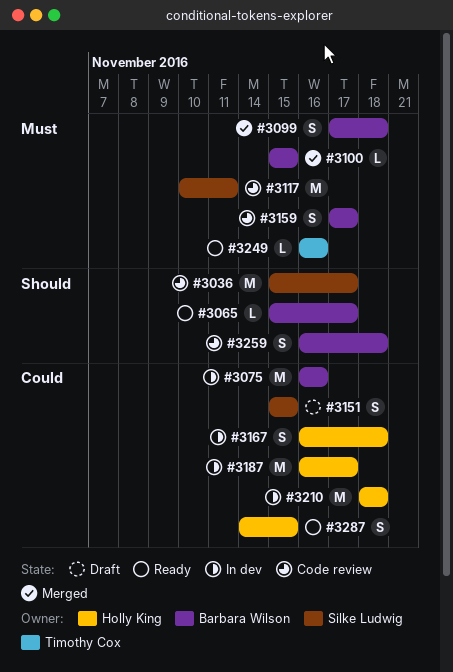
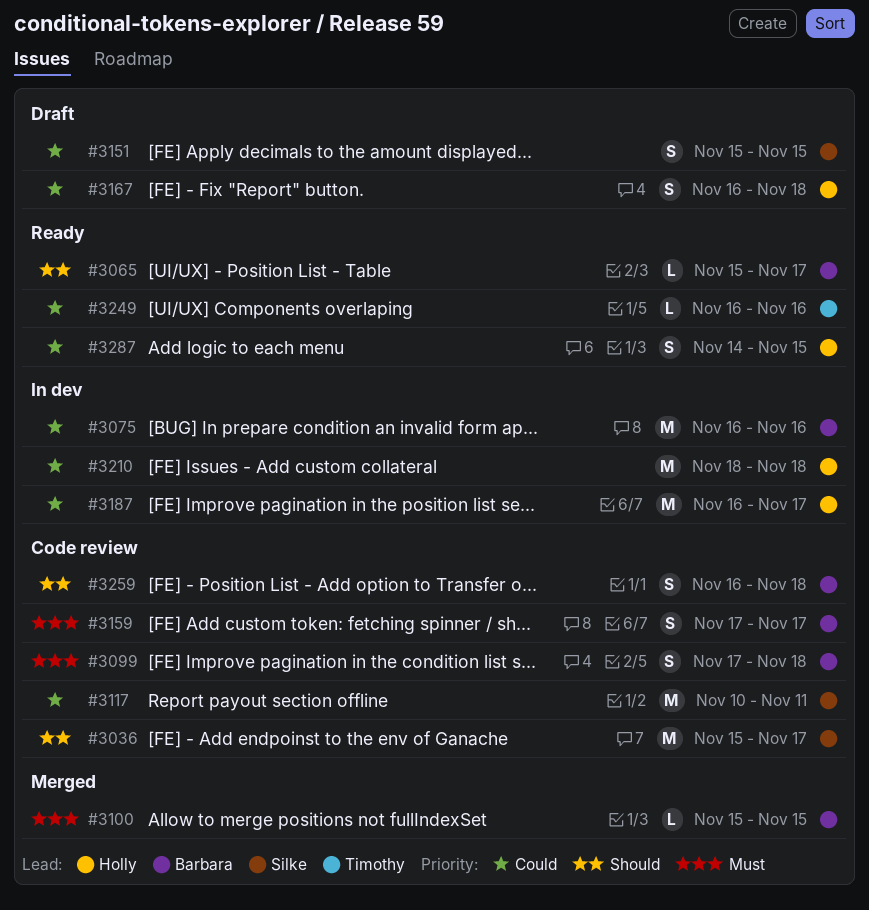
#3099, status: Merged -> Code review
#3117, priority: Must -> Could
#3167, status: In dev -> Draft
#3249, priority: Must -> Could

